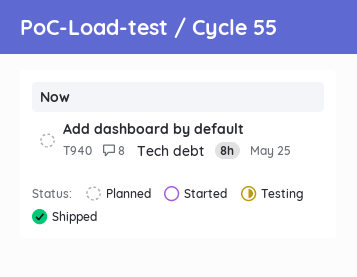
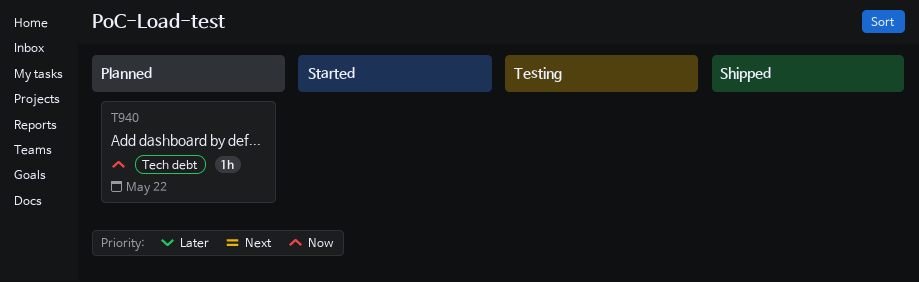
T940, estimate: 8h -> 1h
T940, due: May 25 -> May 22

